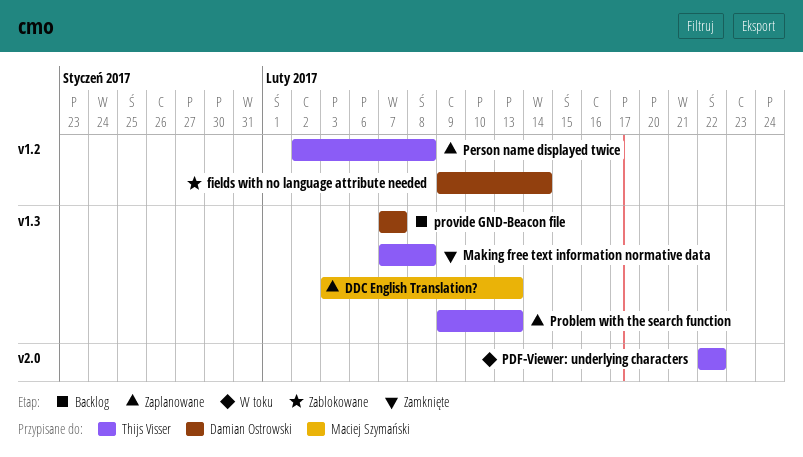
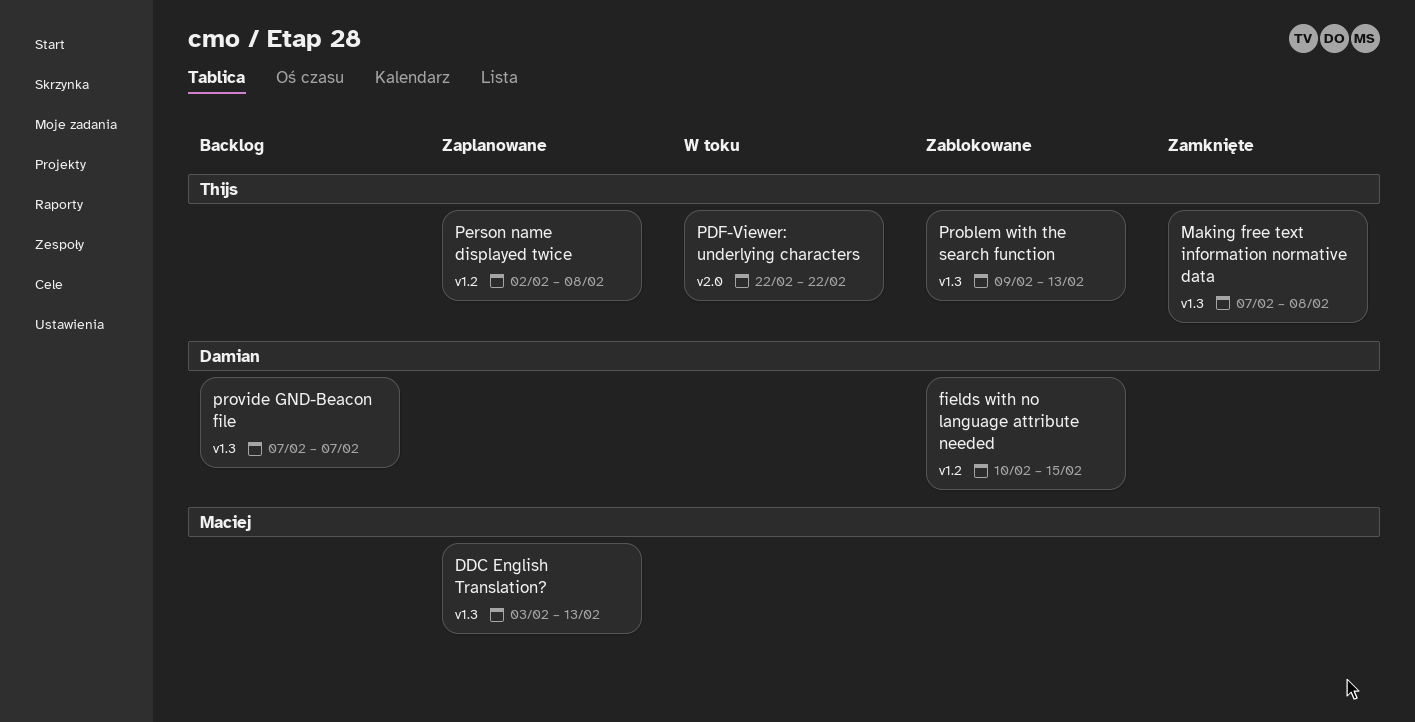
fields with no language attribute needed, start: Feb 9 -> Feb 10
fields with no language attribute needed, due: Feb 14 -> Feb 15
Problem with the search function, status: Zaplanowane -> Zablokowane

